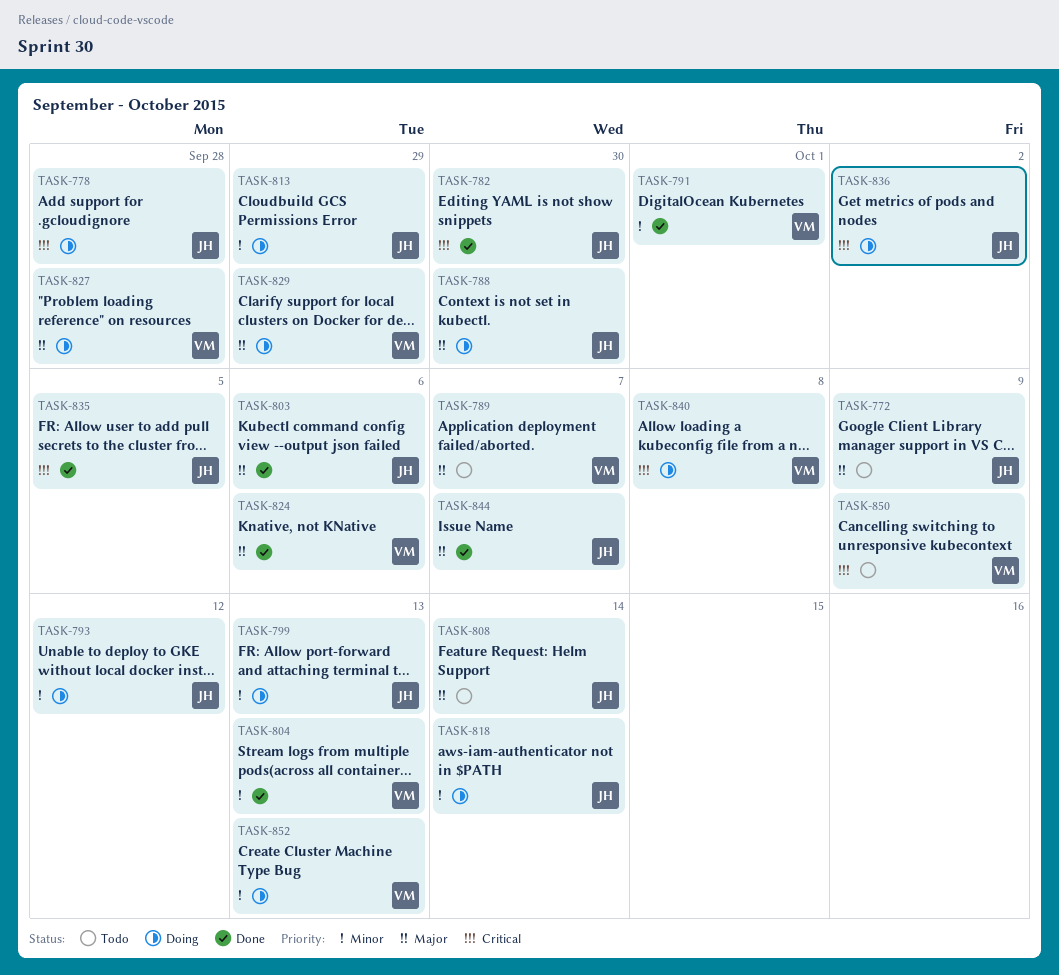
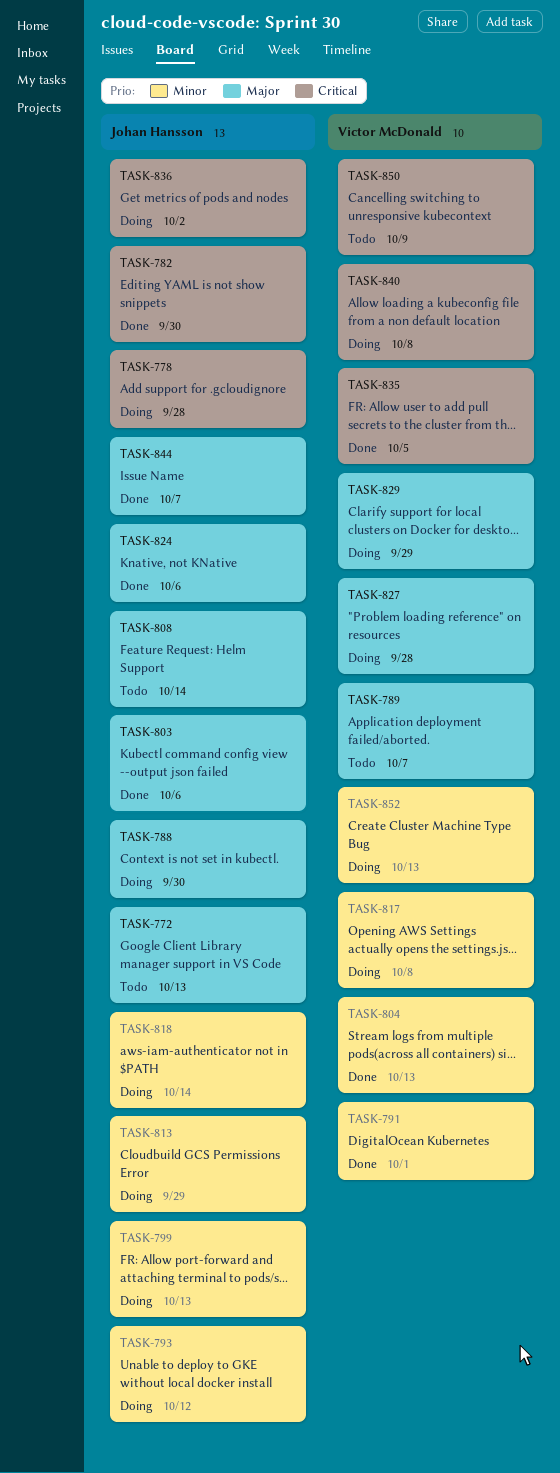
TASK-772, due: Oct 9 -> Oct 13
TASK-817: none -> present
TASK-824, owner: Victor McDonald -> Johan Hansson
TASK-835, owner: Johan Hansson -> Victor McDonald

